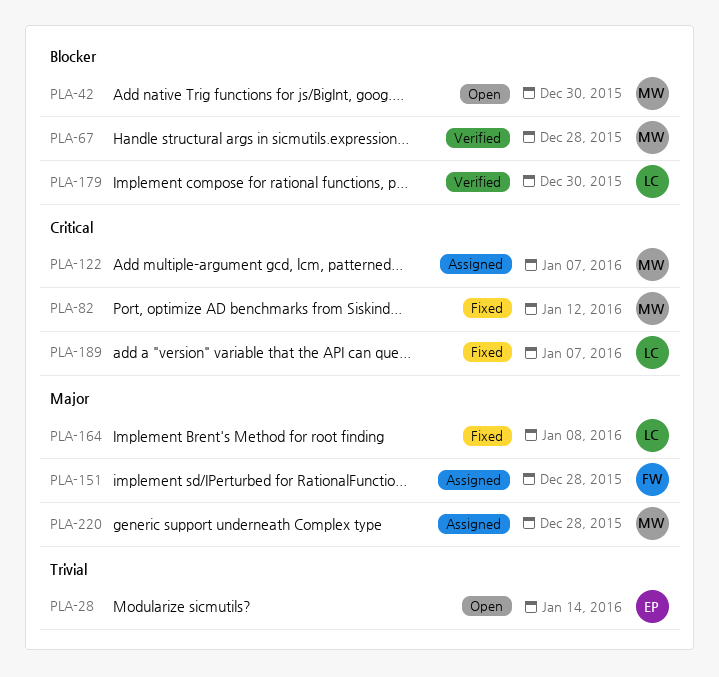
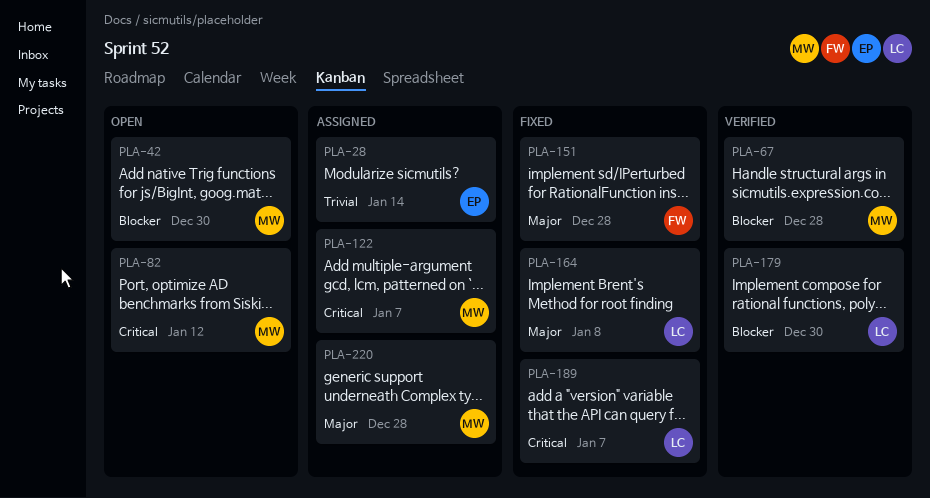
PLA-28, status: Open -> Assigned
PLA-82, status: Fixed -> Open
PLA-151, status: Assigned -> Fixed

